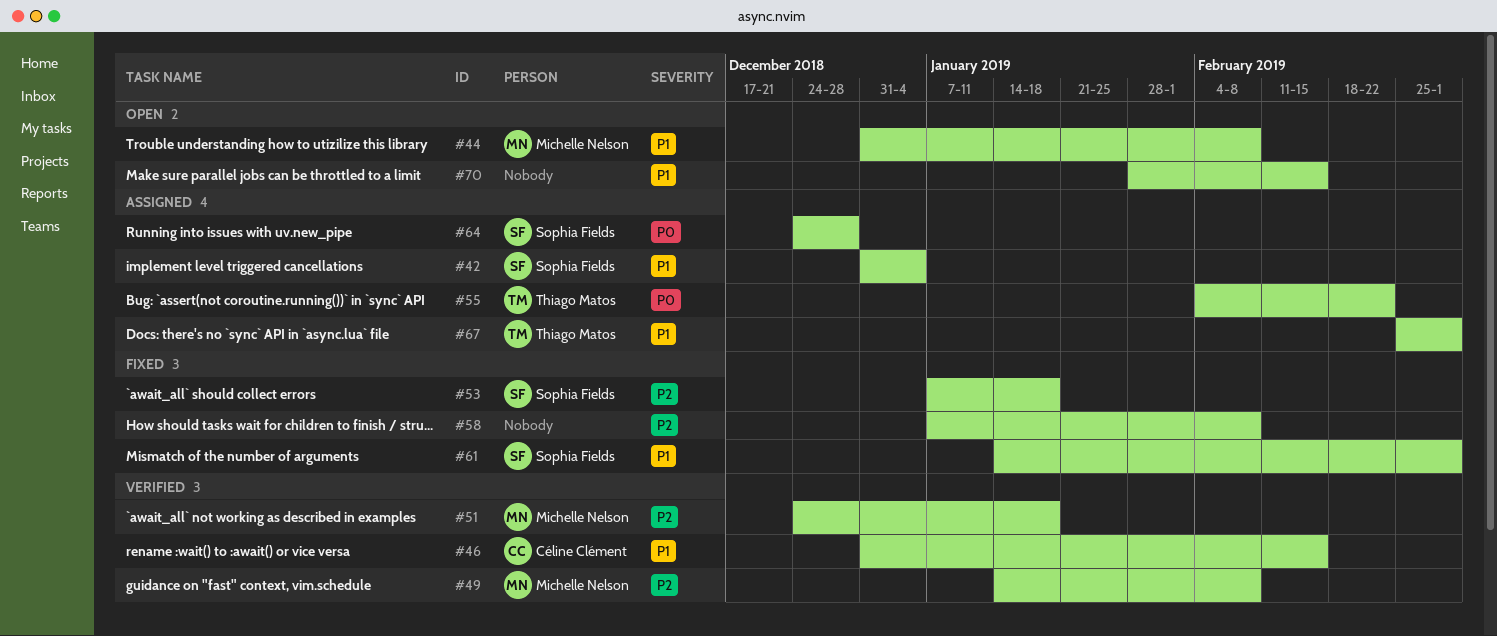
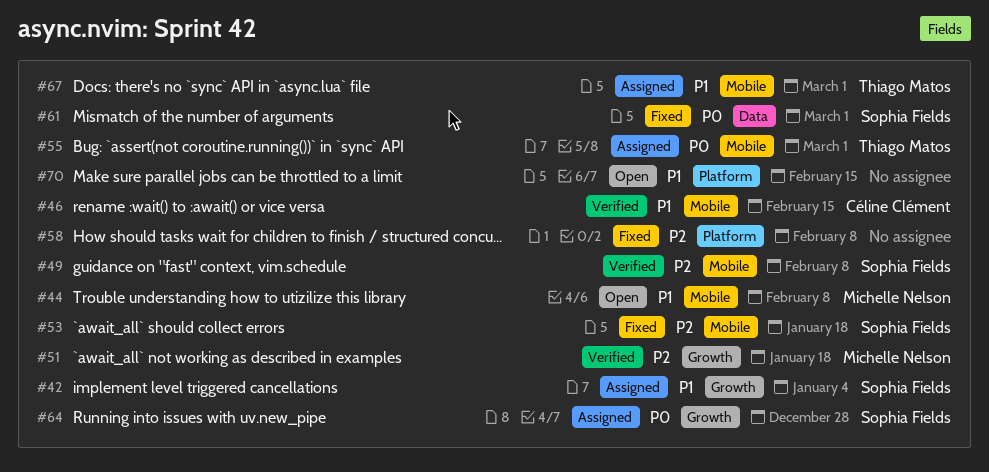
#49, owner: Michelle Nelson -> Sophia Fields
#55, due: Feb 22 -> Mar 1
#61, priority: P1 -> P0

